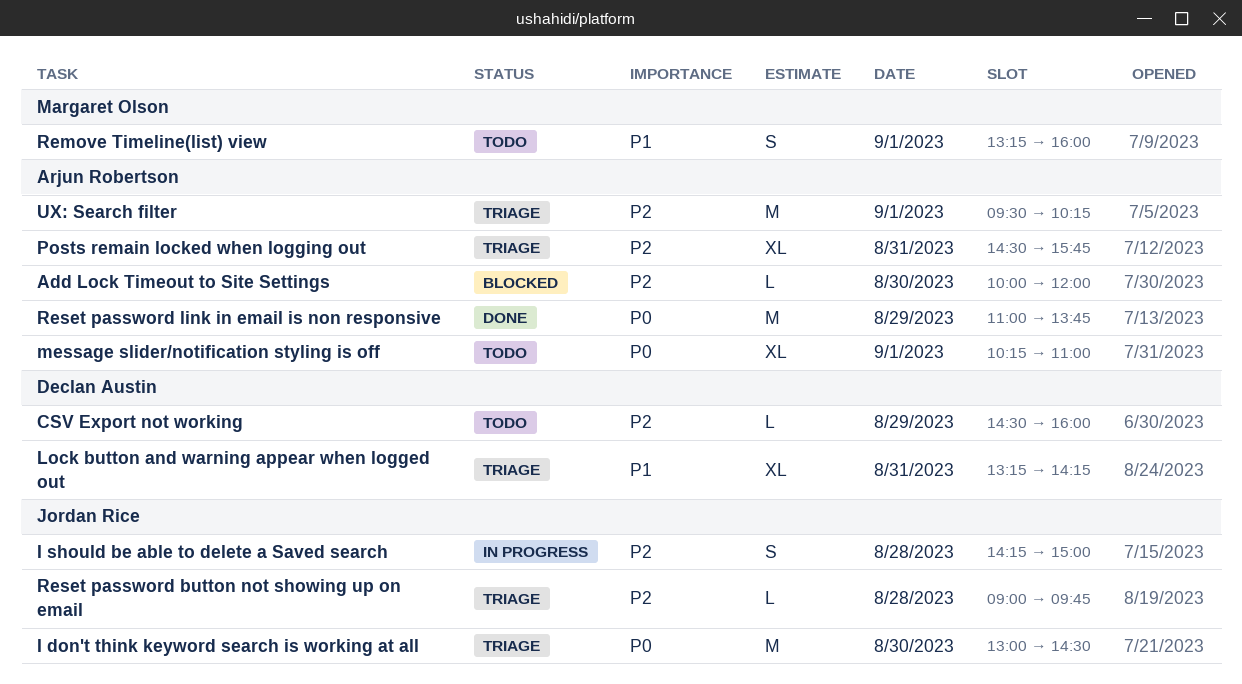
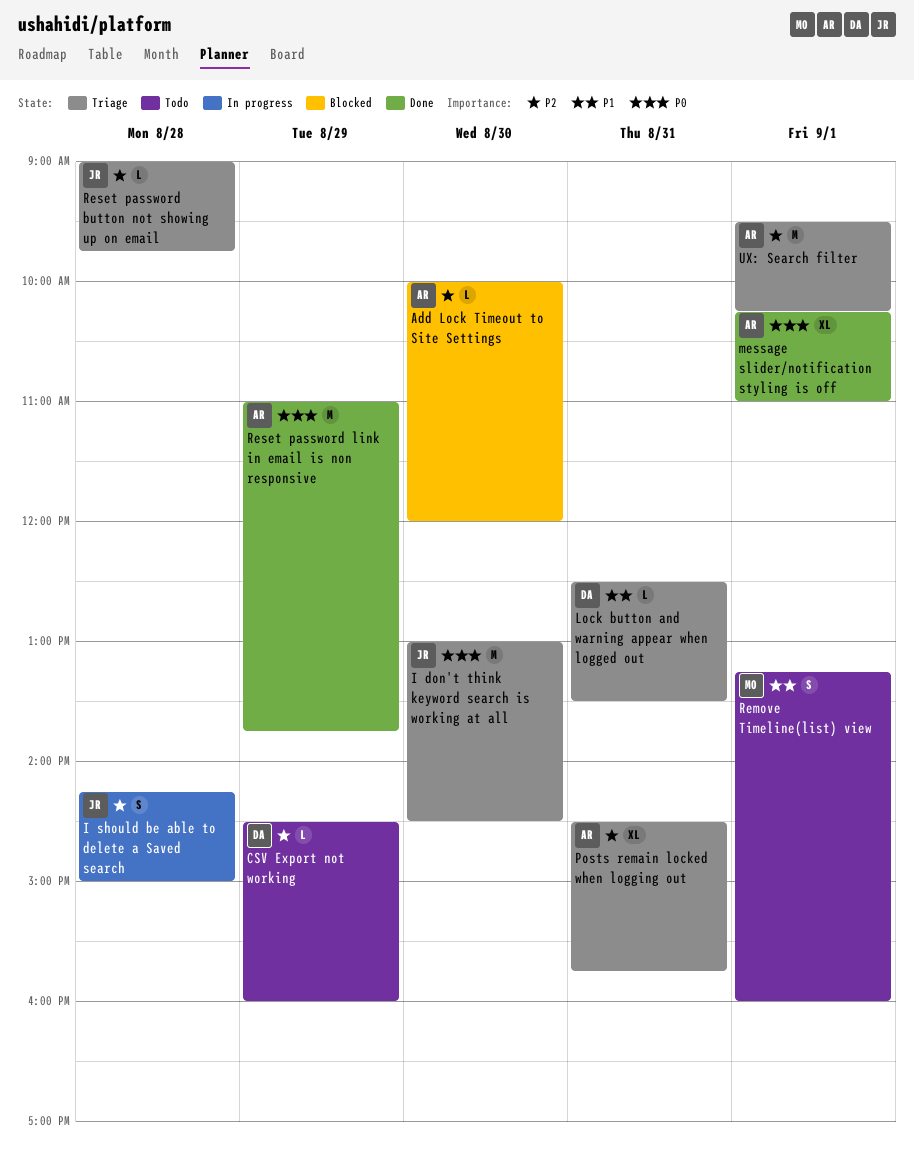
Lock button and warning appear when logged out, estimate: XL -> L
Lock button and warning appear when logged out, begins: 13:15 -> 12:30
Lock button and warning appear when logged out, ends: 14:15 -> 13:30
message slider/notification styling is off, status: Todo -> Done

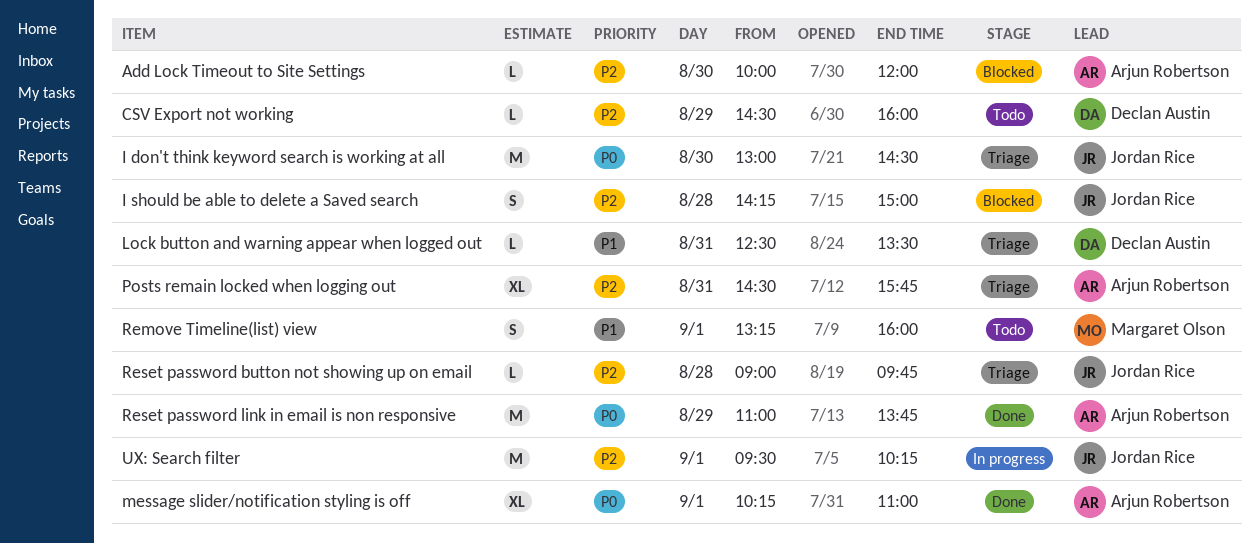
I should be able to delete a Saved search, status: In progress -> Blocked
UX: Search filter, status: Triage -> In progress
UX: Search filter, owner: Arjun Robertson -> Jordan Rice

